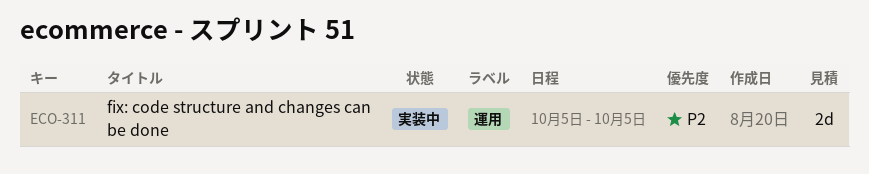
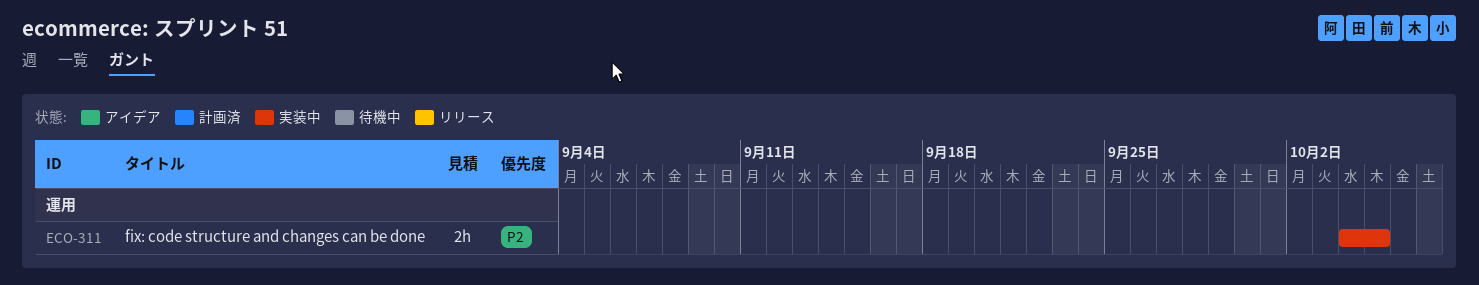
ECO-311, estimate: 2d -> 2h
ECO-311, start: Oct 5 -> Oct 4

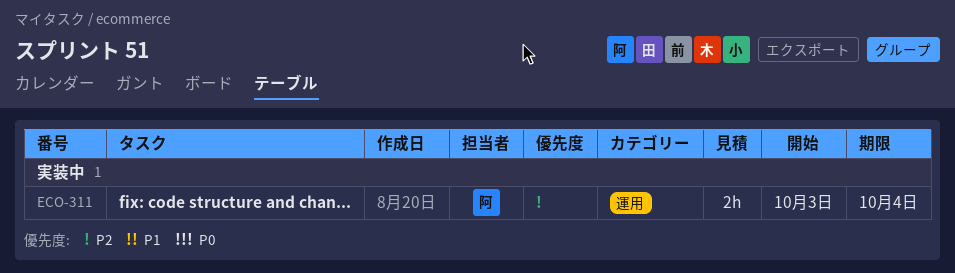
ECO-311, start: Oct 4 -> Oct 3
ECO-311, due: Oct 5 -> Oct 4

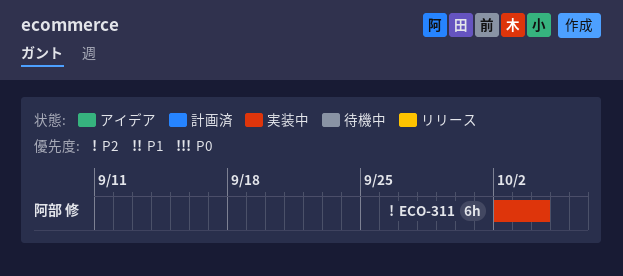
ECO-311, estimate: 2h -> 6h
ECO-311, start: Oct 3 -> Oct 2

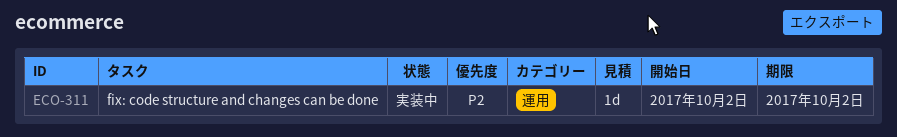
ECO-311, estimate: 6h -> 1d
ECO-311, due: Oct 4 -> Oct 2

